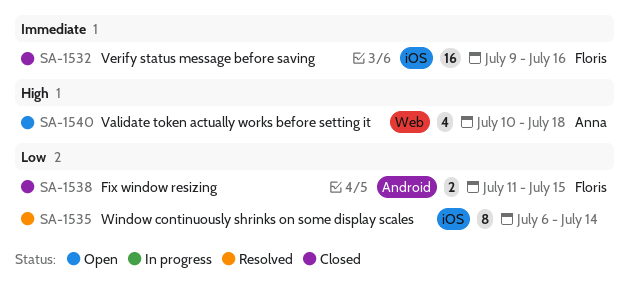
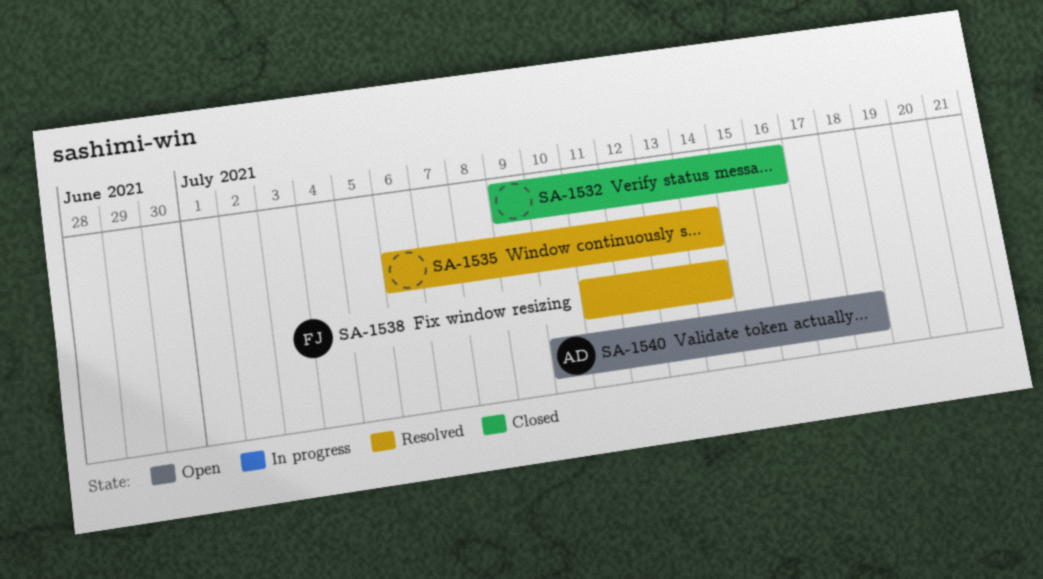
SA-1532, owner: Floris -> none
SA-1538, status: Closed -> Resolved
SA-1538, due: Jul 15 -> Jul 14

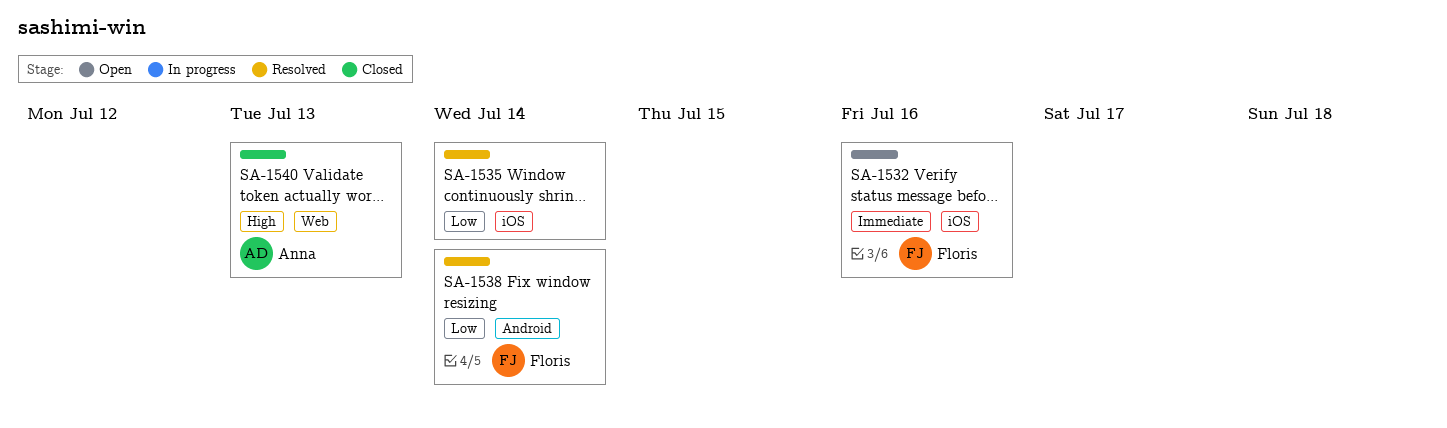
SA-1532, status: Closed -> Open
SA-1532, owner: none -> Floris
SA-1540, status: Open -> Closed
SA-1540, due: Jul 18 -> Jul 13

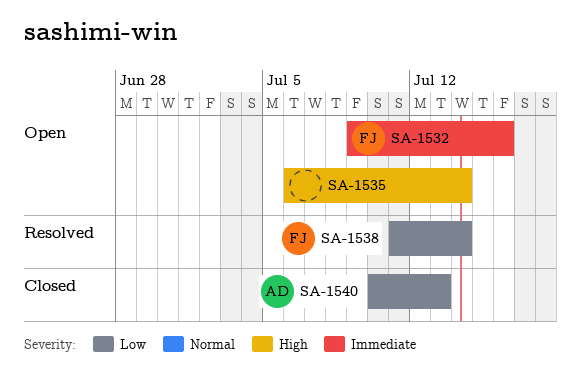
SA-1535, status: Resolved -> Open
SA-1535, priority: Low -> High
SA-1540, priority: High -> Low

